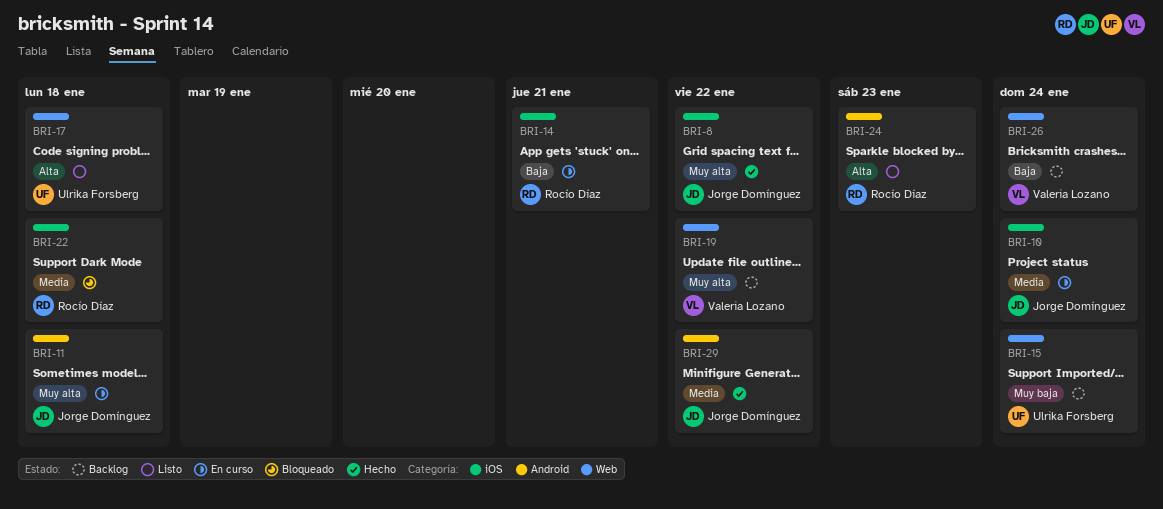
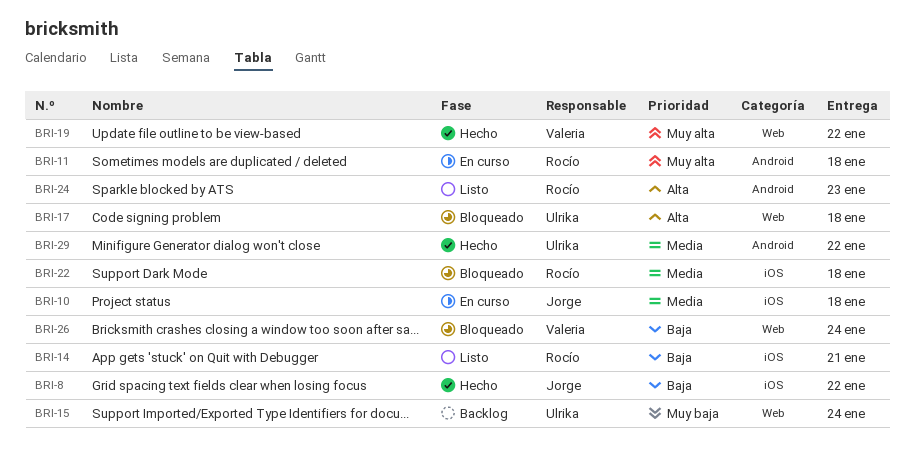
BRI-8, priority: Muy alta -> Baja
BRI-10, due: Jan 24 -> Jan 18
BRI-11, owner: Jorge Domínguez -> Rocío Díaz
BRI-14, status: En curso -> Listo
BRI-17, status: Listo -> Bloqueado
BRI-19, status: Backlog -> Hecho
BRI-26, status: Backlog -> Bloqueado
BRI-29, owner: Jorge Domínguez -> Ulrika Forsberg

